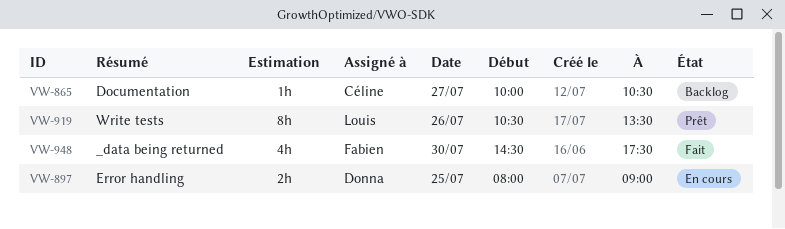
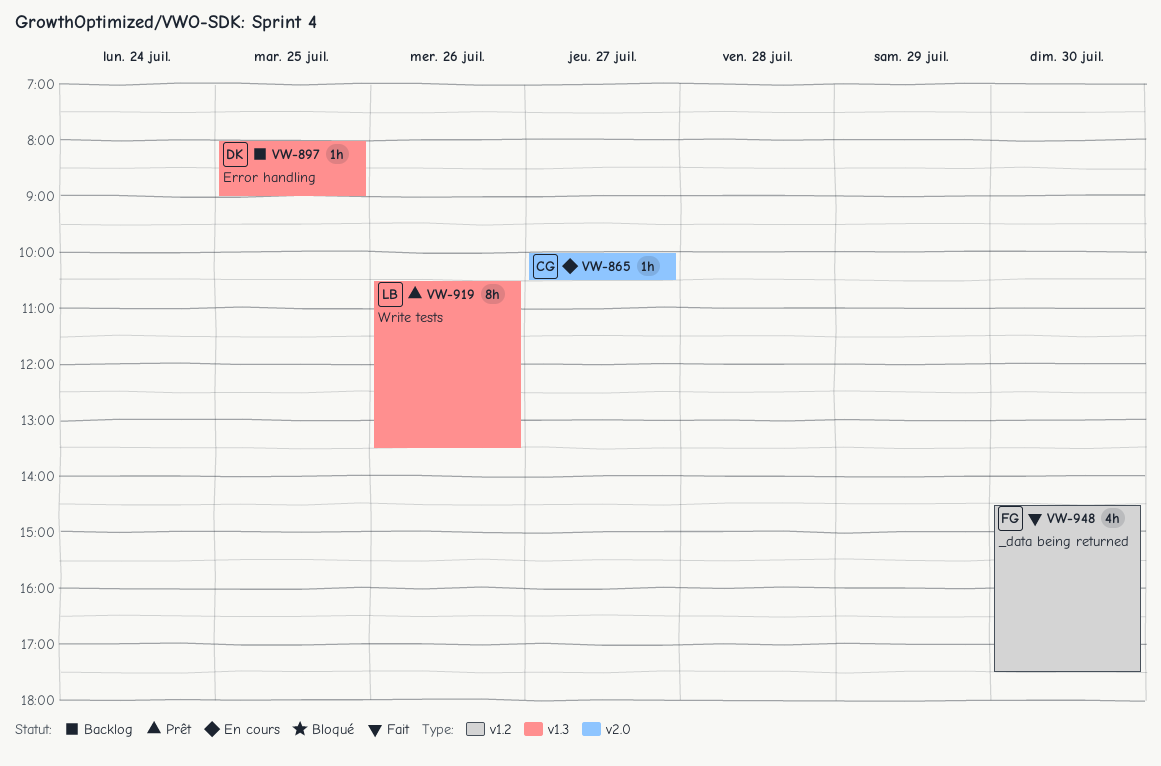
VW-865, status: Backlog -> En cours
VW-897, status: En cours -> Backlog
VW-897, estimate: 2h -> 1h

